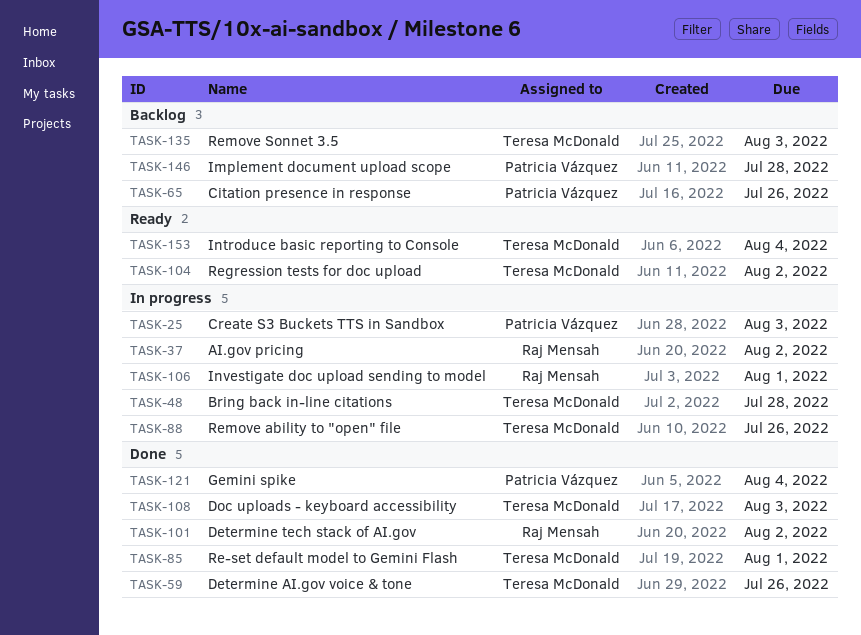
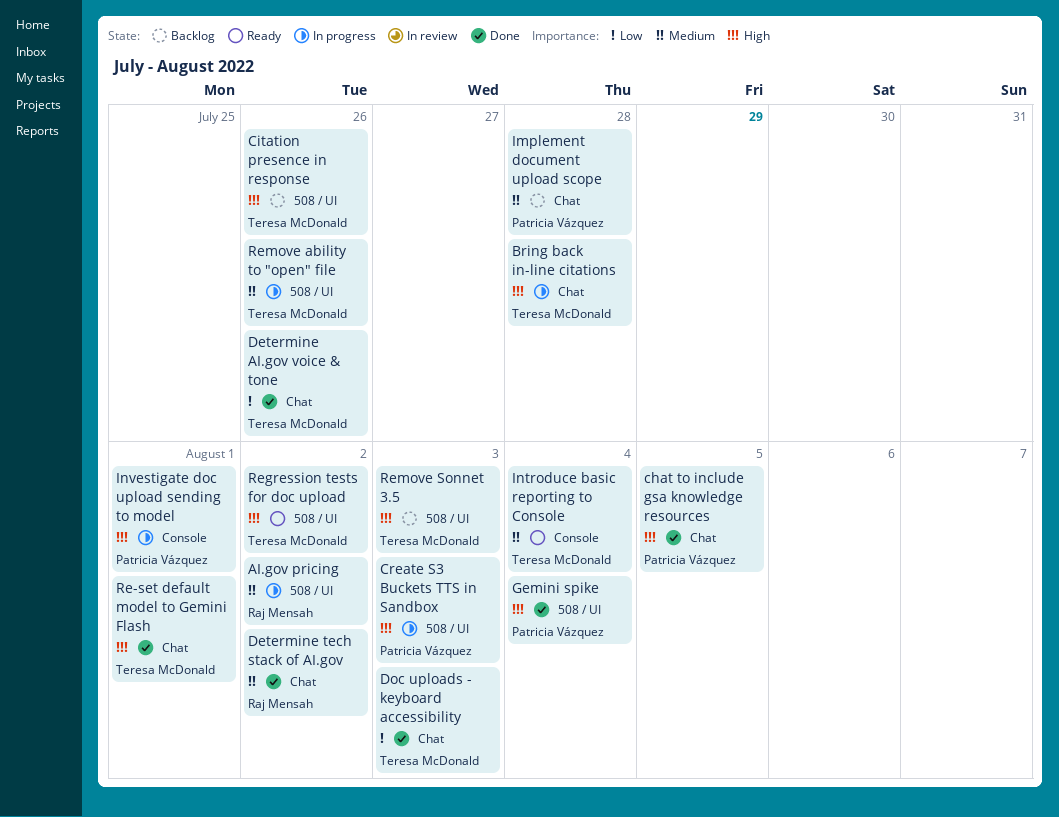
chat to include gsa knowledge resources: none -> present
Citation presence in response, owner: Patricia Vázquez -> Teresa McDonald
Investigate doc upload sending to model, owner: Raj Mensah -> Patricia Vázquez

